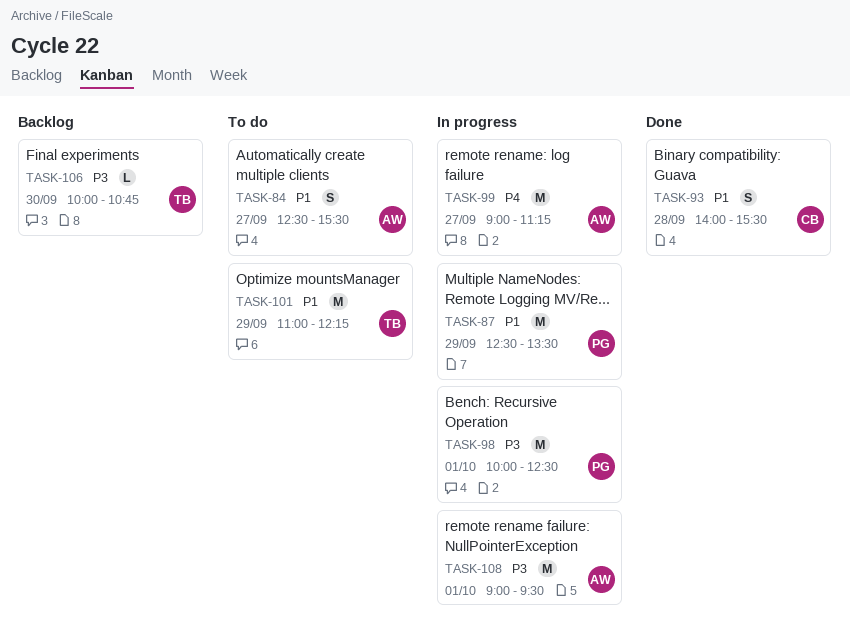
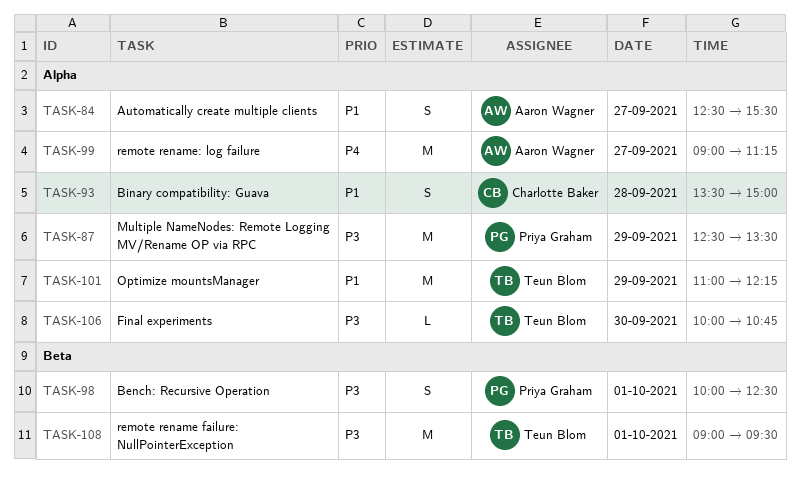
TASK-87, priority: P1 -> P3
TASK-93, begins: 14:00 -> 13:30
TASK-93, ends: 15:30 -> 15:00
TASK-98, estimate: M -> S
TASK-108, owner: Aaron Wagner -> Teun Blom

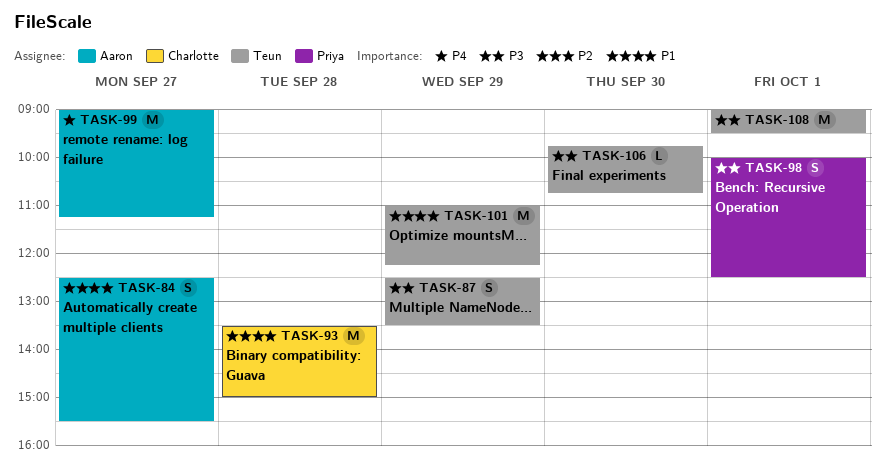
TASK-87, owner: Priya Graham -> Teun Blom
TASK-87, estimate: M -> S
TASK-93, estimate: S -> M
TASK-106, begins: 10:00 -> 09:45

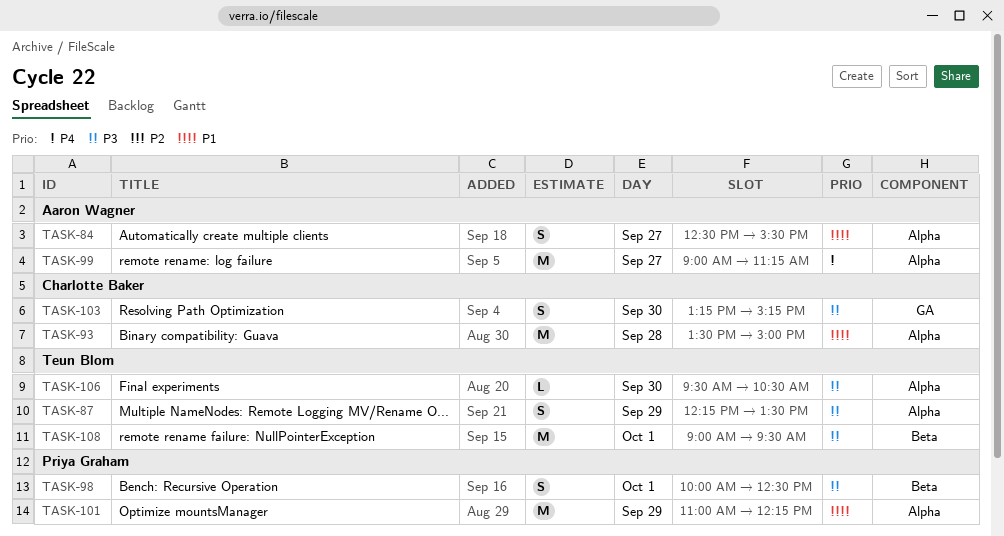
TASK-87, begins: 12:30 -> 12:15
TASK-101, owner: Teun Blom -> Priya Graham
TASK-103: none -> present
TASK-106, begins: 09:45 -> 09:30
TASK-106, ends: 10:45 -> 10:30

